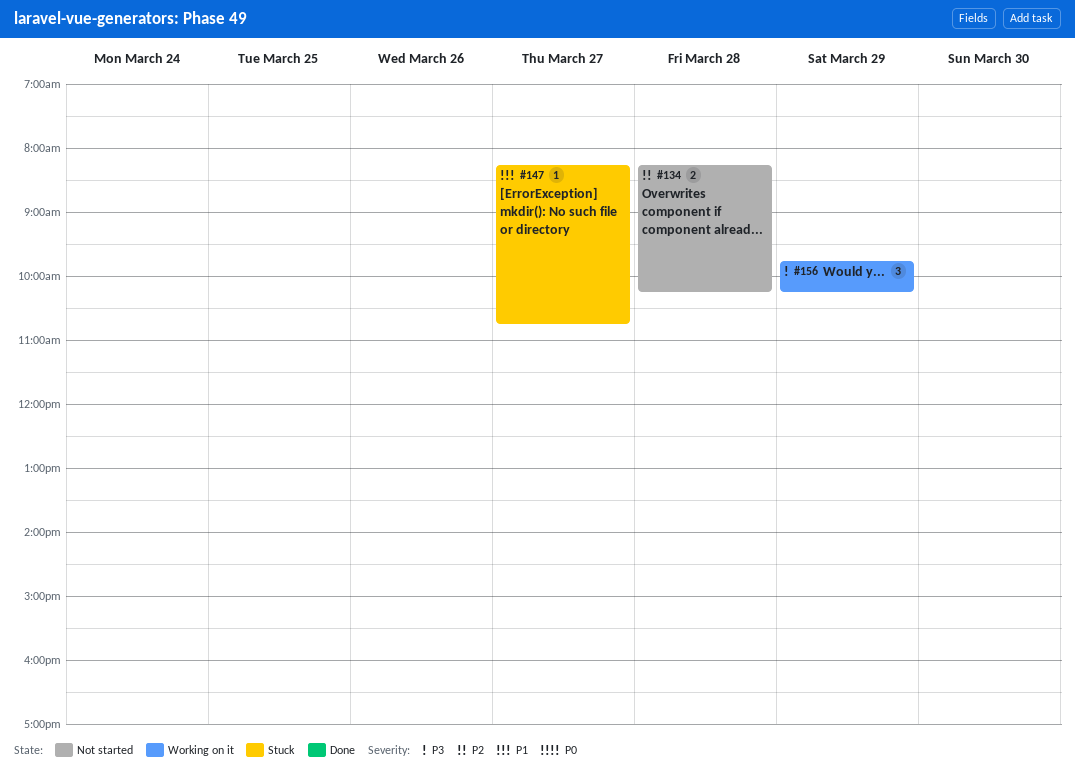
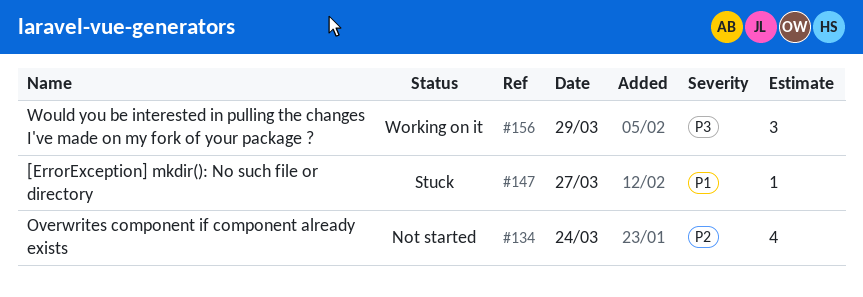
#134, estimate: 2 -> 4
#134, day: Mar 28 -> Mar 24

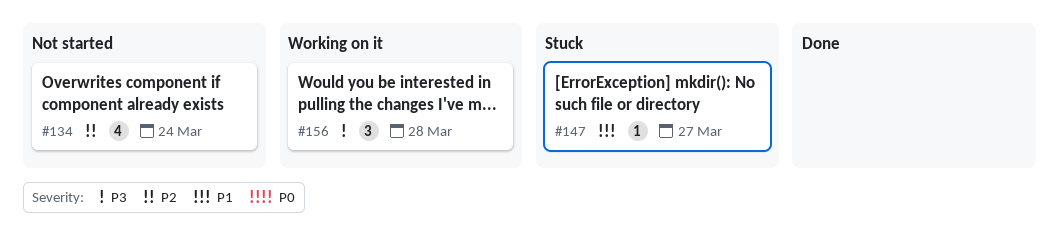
#156, day: Mar 29 -> Mar 28

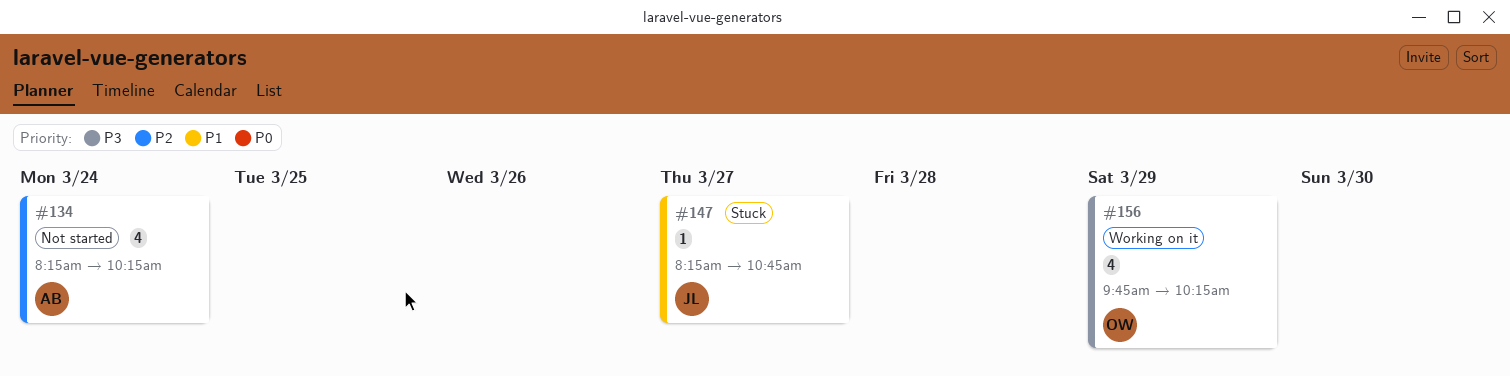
#156, estimate: 3 -> 4
#156, day: Mar 28 -> Mar 29

